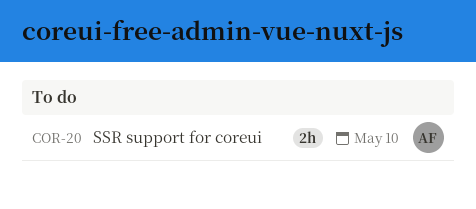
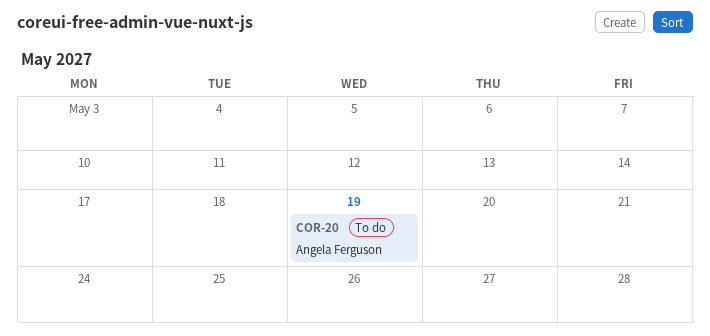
COR-20, due: May 10 -> May 19

